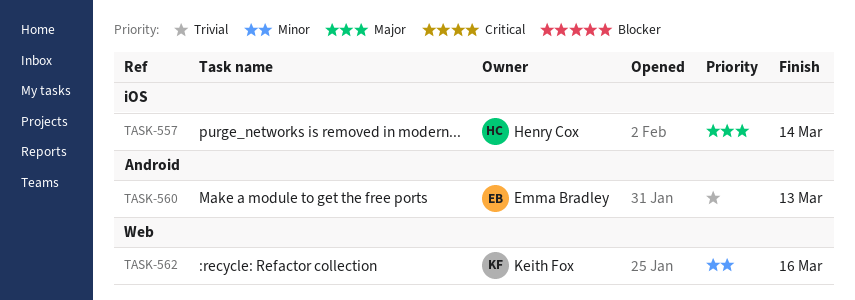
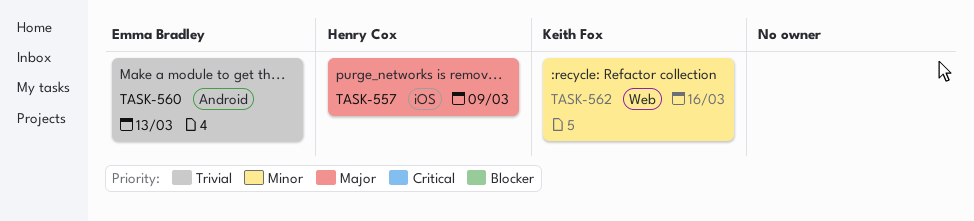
TASK-557, due: Mar 14 -> Mar 9

